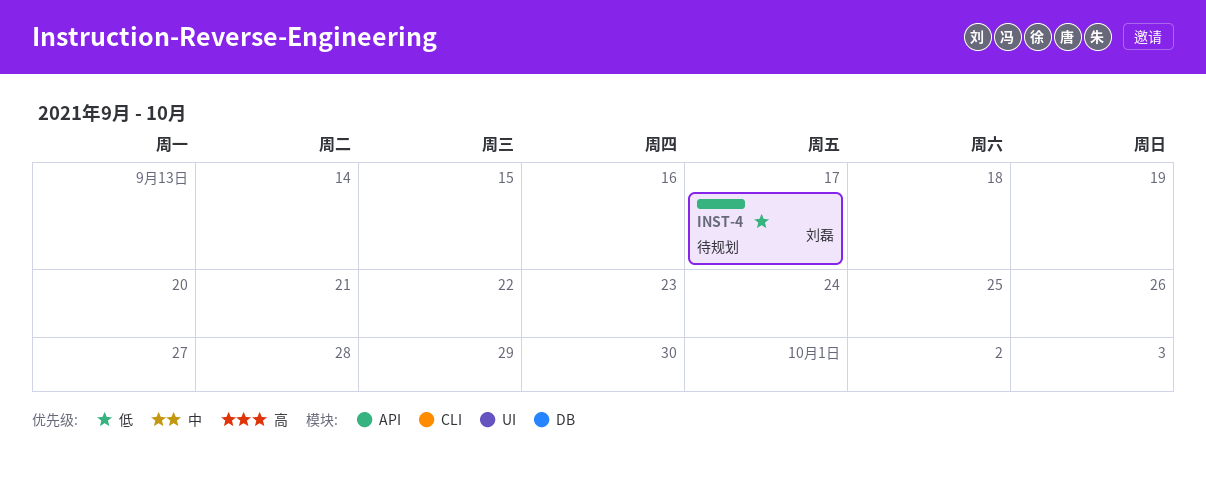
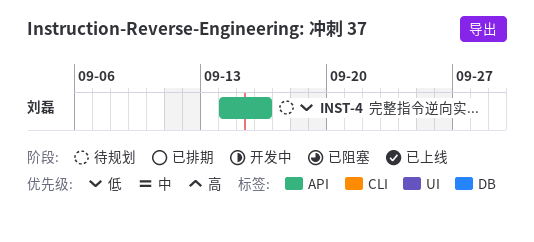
INST-4, due: Sep 17 -> Sep 16

